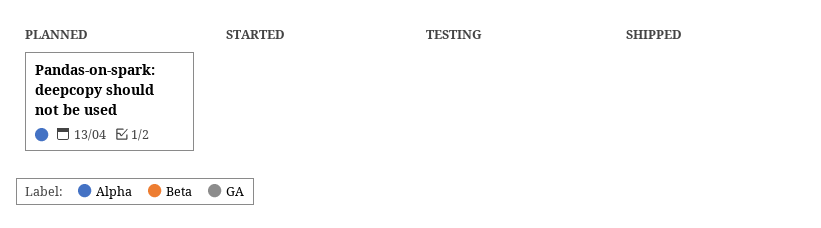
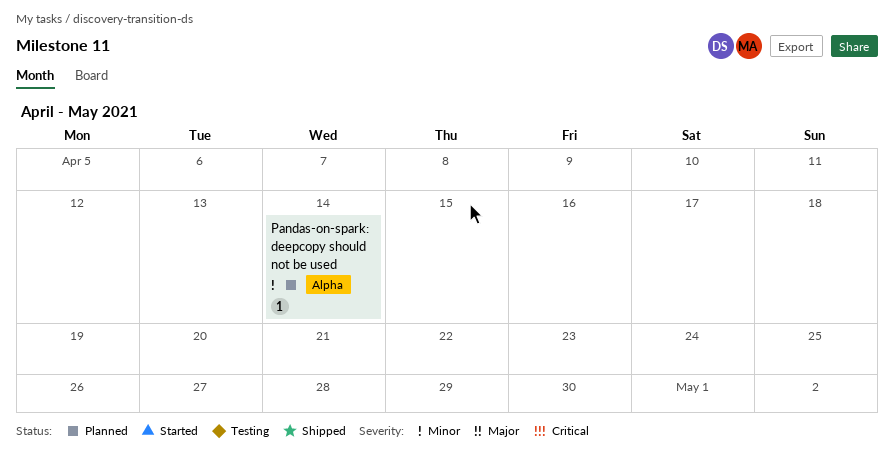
Pandas-on-spark: deepcopy should not be used, due: Apr 13 -> Apr 14

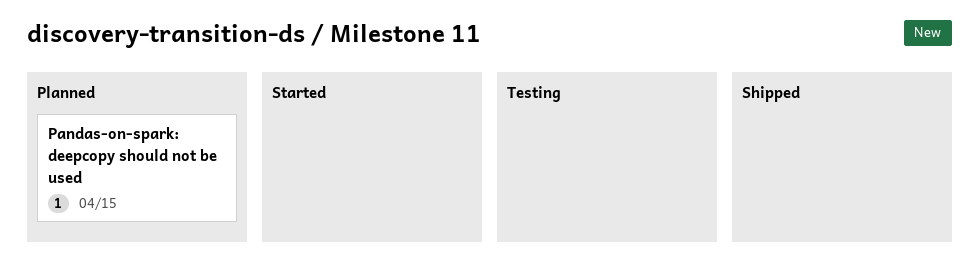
Pandas-on-spark: deepcopy should not be used, due: Apr 14 -> Apr 15

